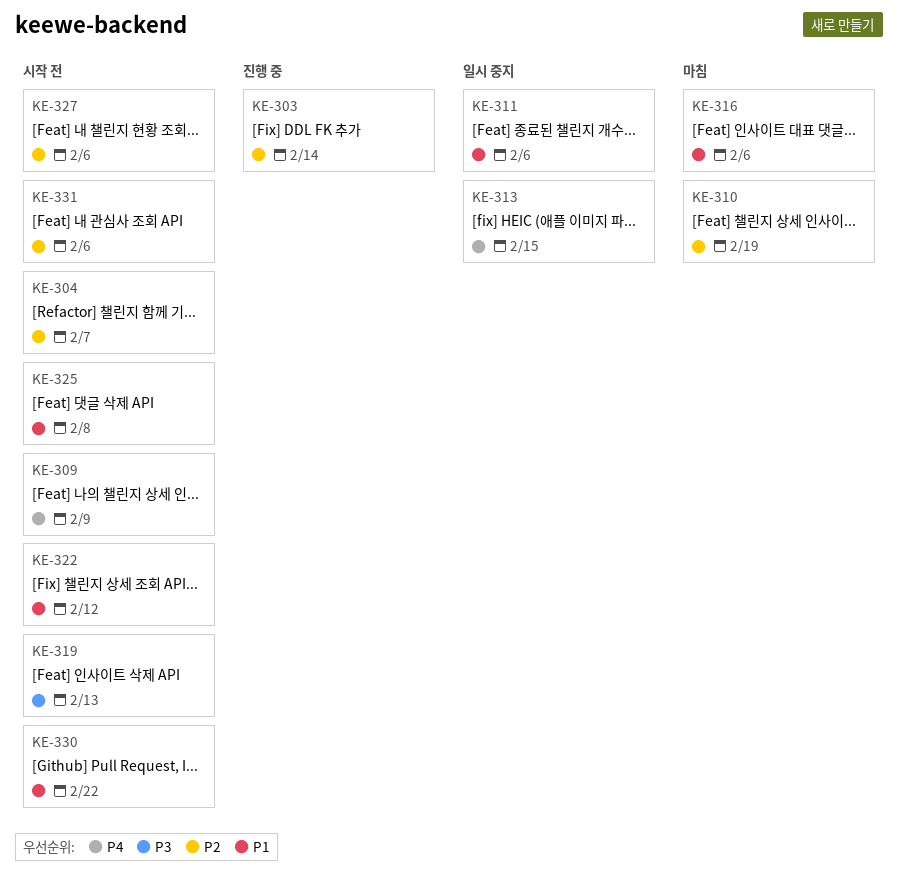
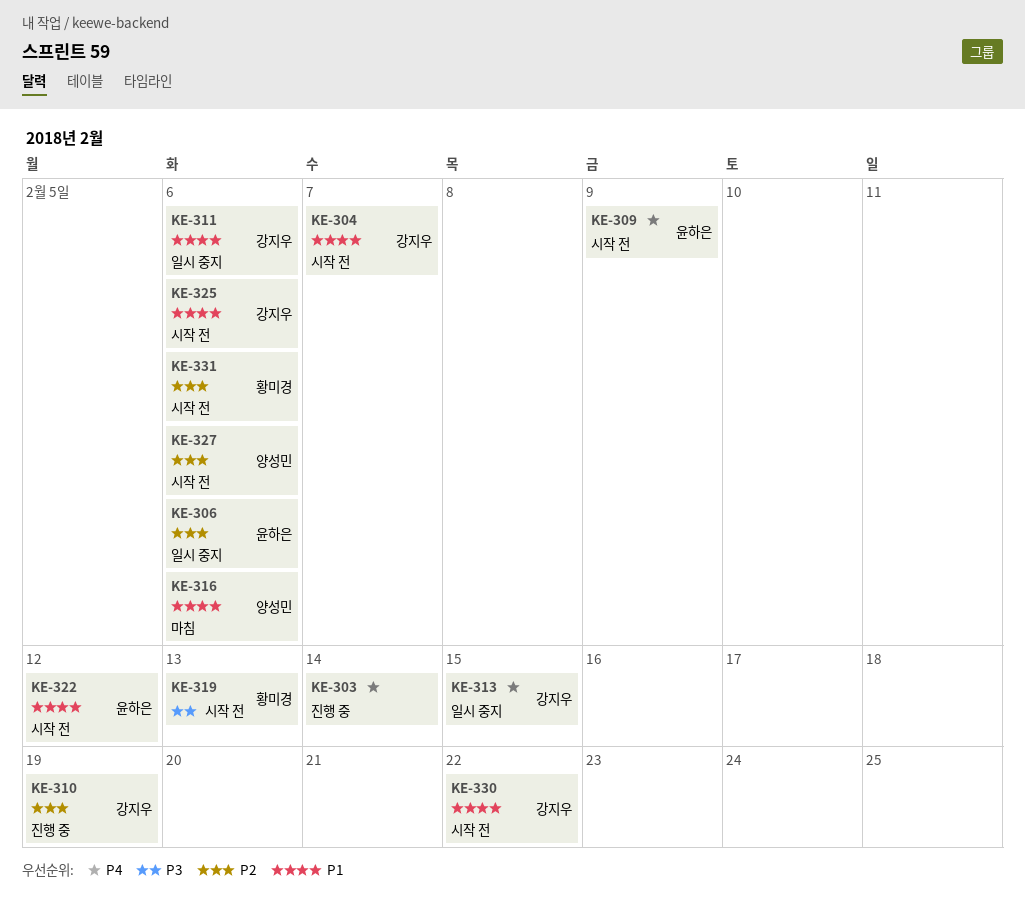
KE-303, priority: P2 -> P4
KE-304, priority: P2 -> P1
KE-306: none -> present
KE-310, status: 마침 -> 진행 중
KE-325, due: Feb 8 -> Feb 6

